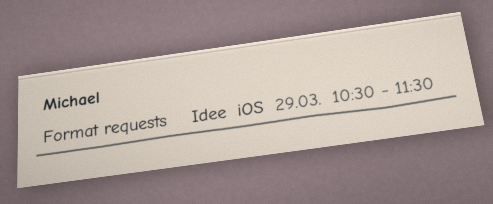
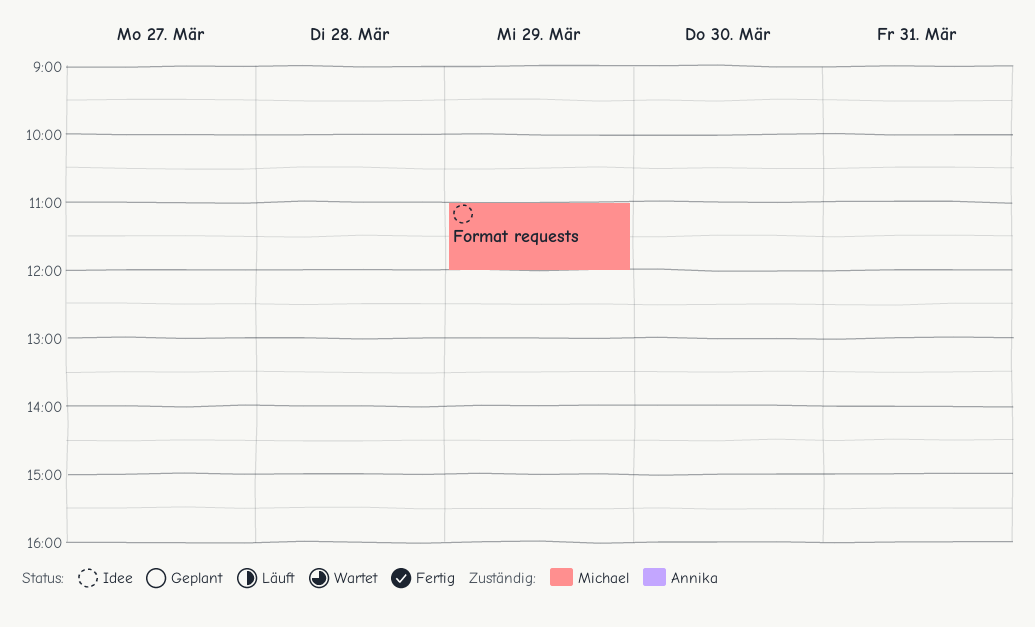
Format requests, begins: 10:30 -> 11:00
Format requests, ends: 11:30 -> 12:00

